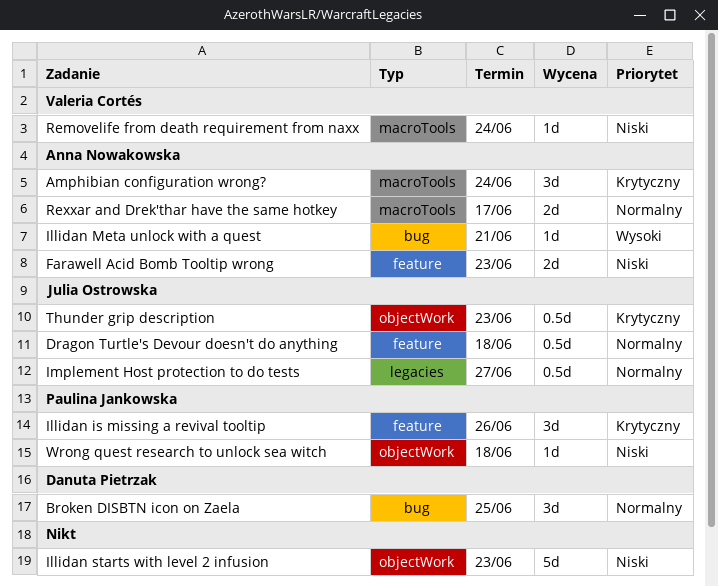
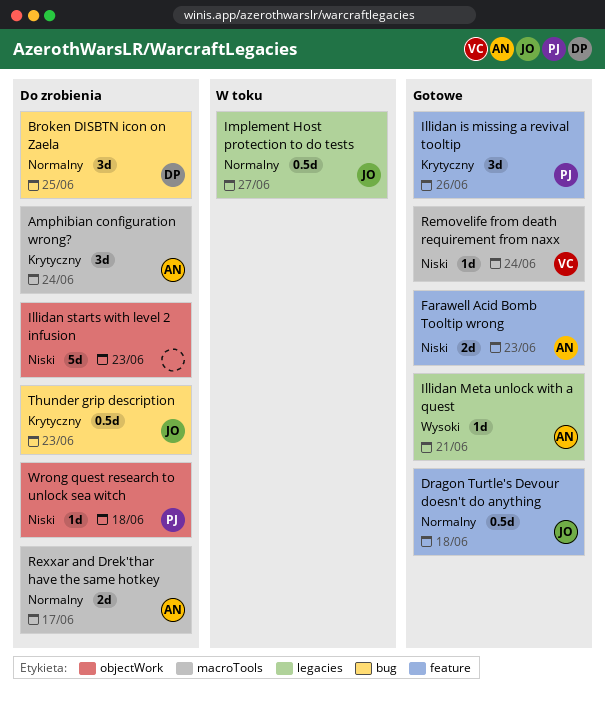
Illidan Meta unlock with a quest, label: bug -> legacies
Thunder grip description, label: objectWork -> bug

